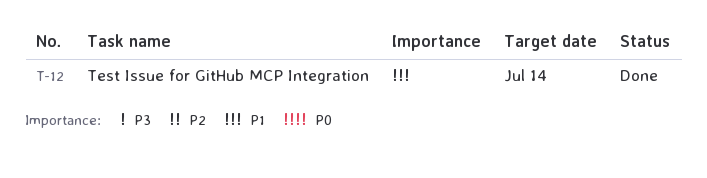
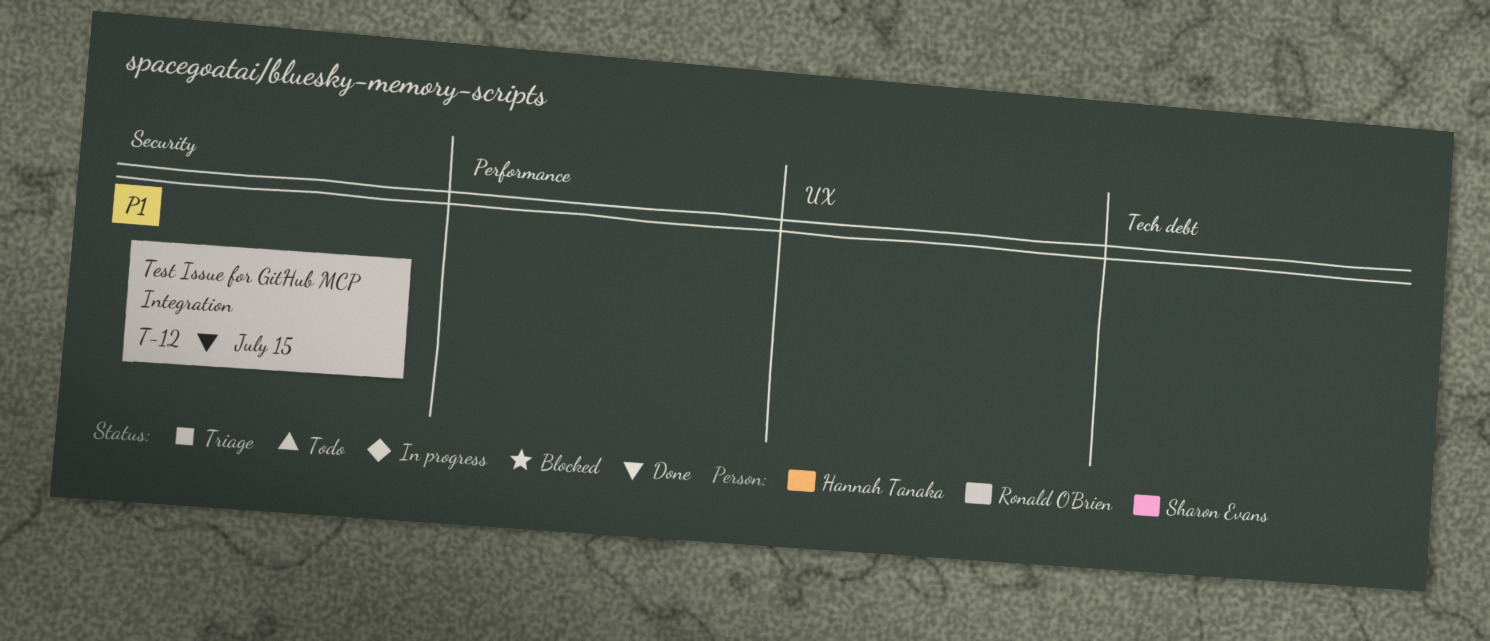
T-12, due: Jul 14 -> Jul 15

